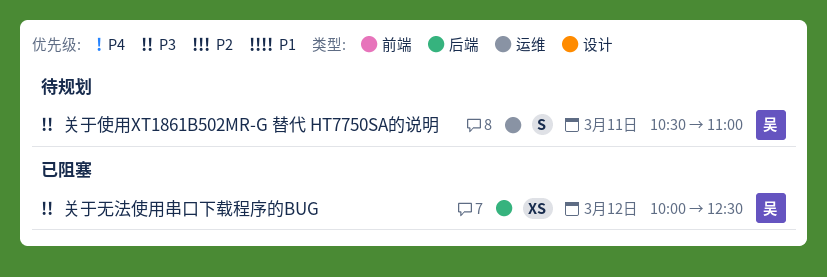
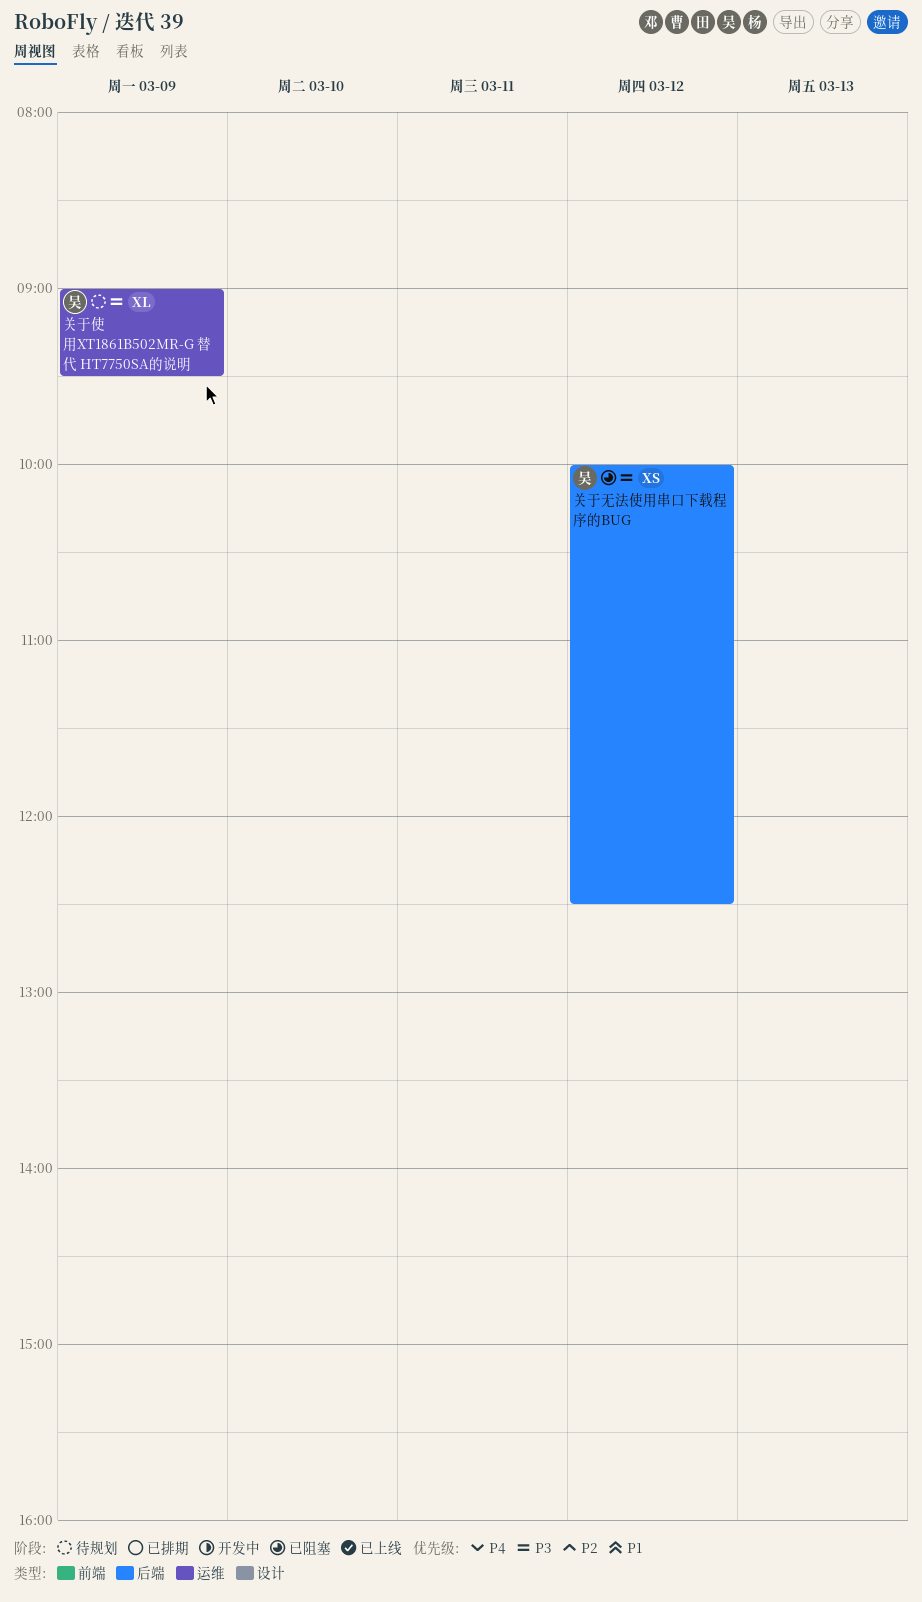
关于使用XT1861B502MR-G 替代 HT7750SA的说明, estimate: S -> XL
关于使用XT1861B502MR-G 替代 HT7750SA的说明, day: Mar 11 -> Mar 9
关于使用XT1861B502MR-G 替代 HT7750SA的说明, begins: 10:30 -> 09:00
关于使用XT1861B502MR-G 替代 HT7750SA的说明, ends: 11:00 -> 09:30

